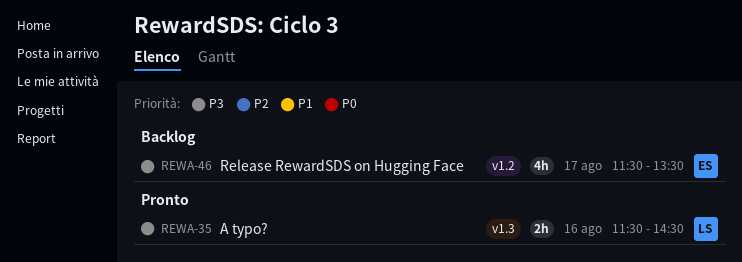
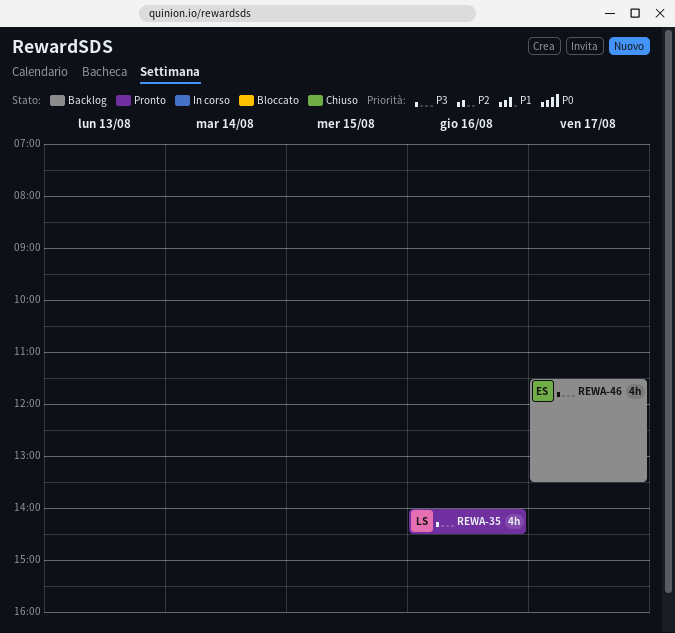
REWA-35, estimate: 2h -> 4h
REWA-35, begins: 11:30 -> 14:00

